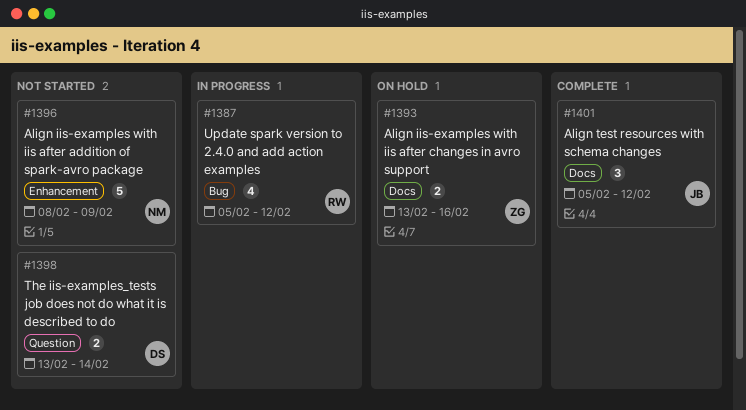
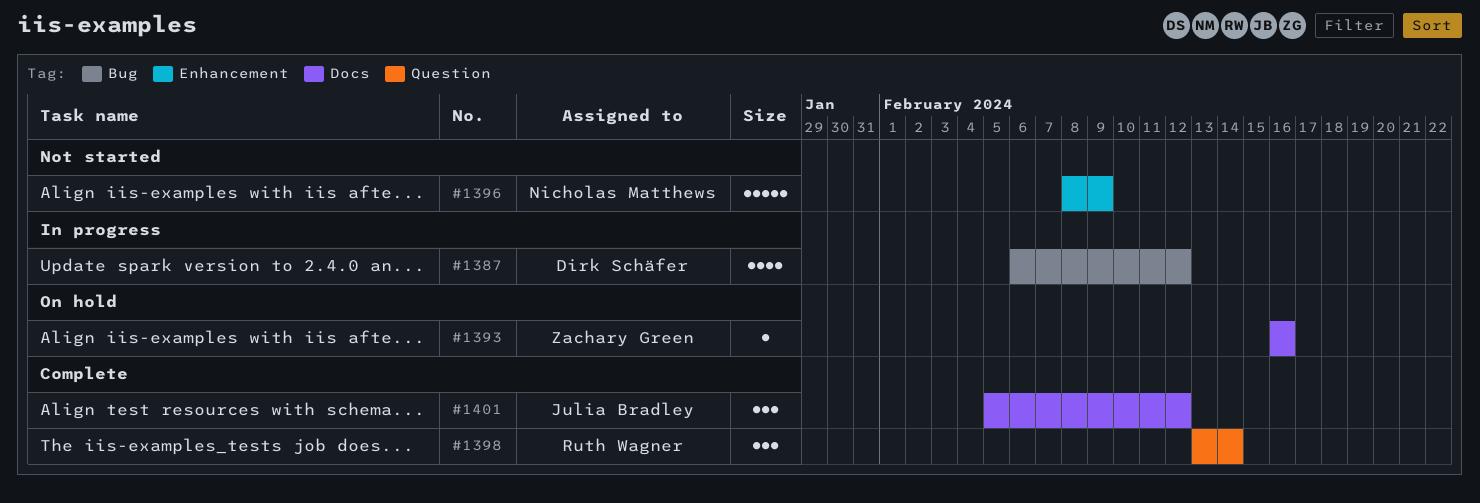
#1387, owner: Ruth Wagner -> Dirk Schäfer
#1387, start: Feb 5 -> Feb 6
#1393, estimate: 2 -> 1
#1393, start: Feb 13 -> Feb 16
#1398, status: Not started -> Complete
#1398, owner: Dirk Schäfer -> Ruth Wagner
#1398, estimate: 2 -> 3

